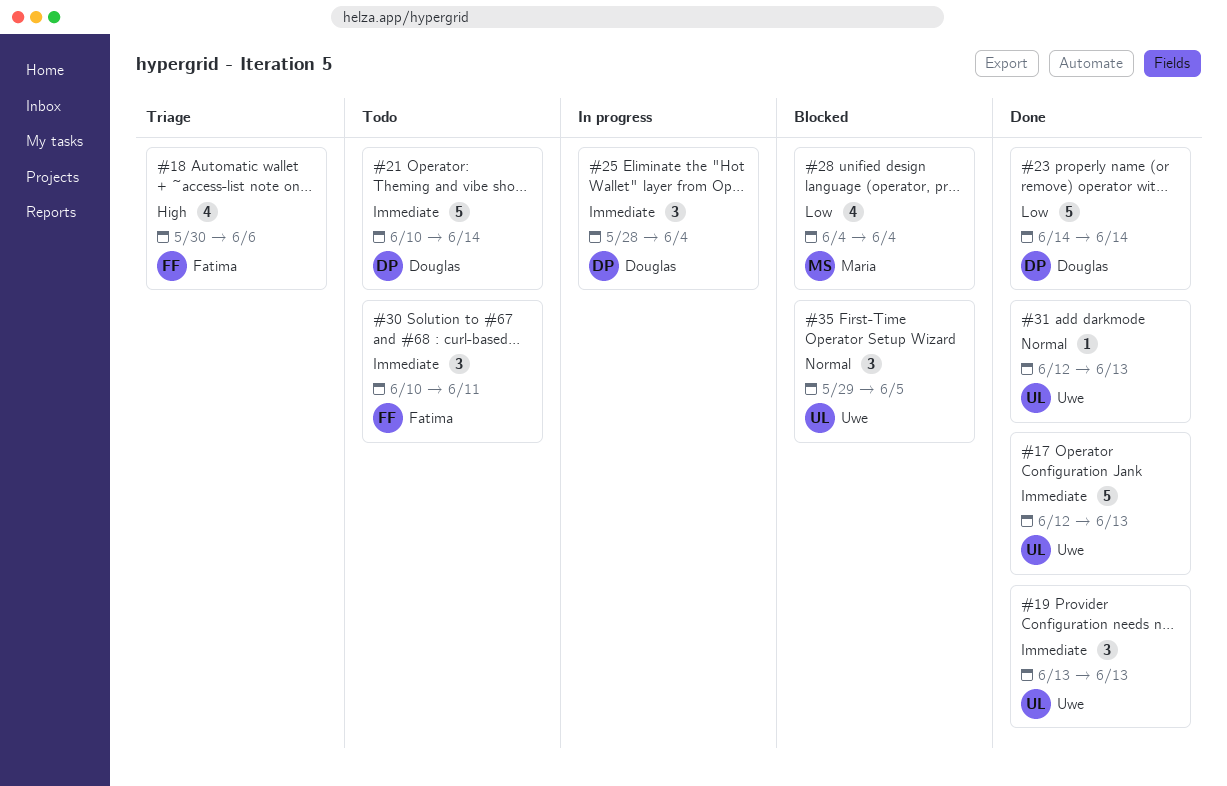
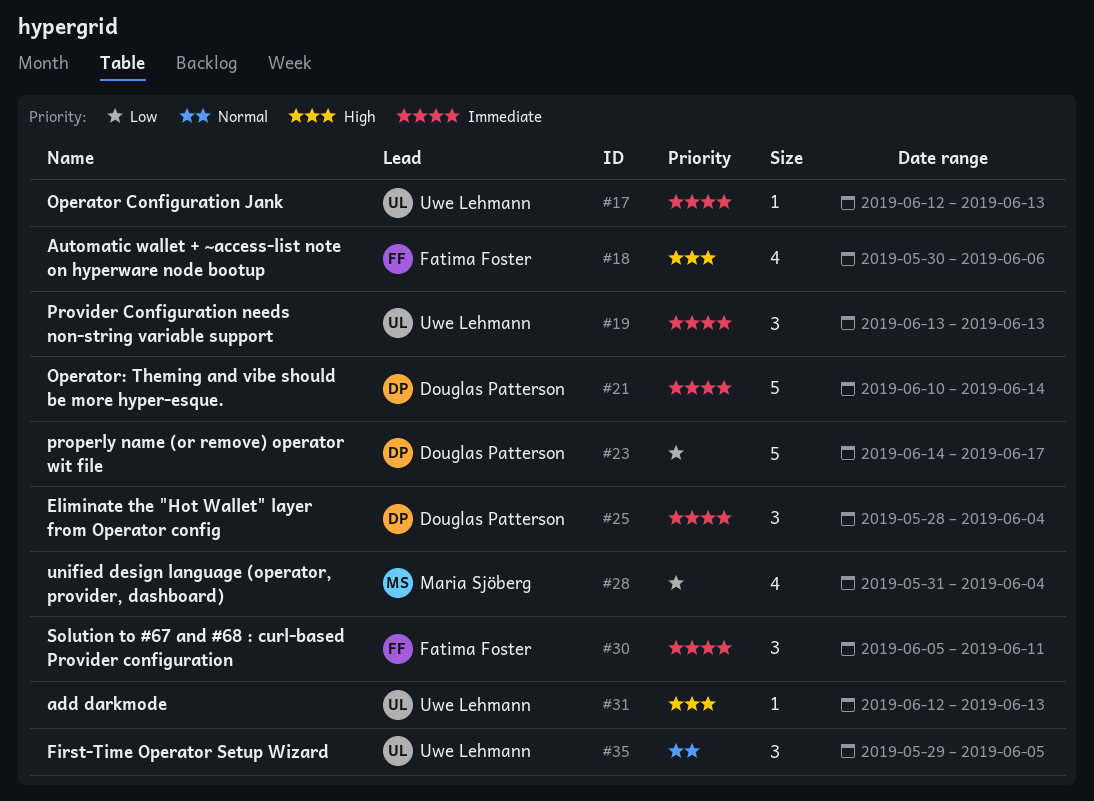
#17, estimate: 5 -> 1
#23, due: Jun 14 -> Jun 17
#28, start: Jun 4 -> May 31
#30, start: Jun 10 -> Jun 5
#31, priority: Normal -> High

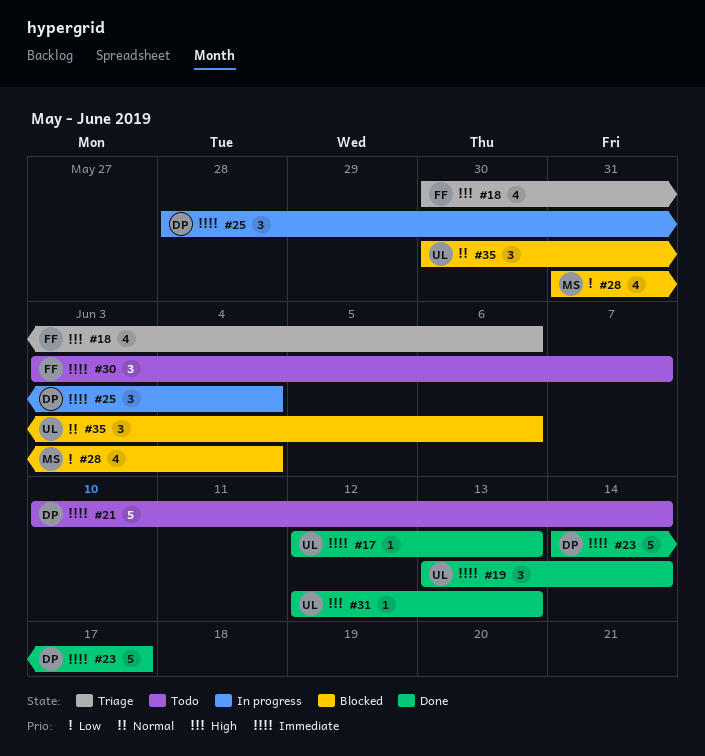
#19, due: Jun 13 -> Jun 14
#23, priority: Low -> Immediate
#30, start: Jun 5 -> Jun 3
#30, due: Jun 11 -> Jun 7
#35, start: May 29 -> May 30
#35, due: Jun 5 -> Jun 6

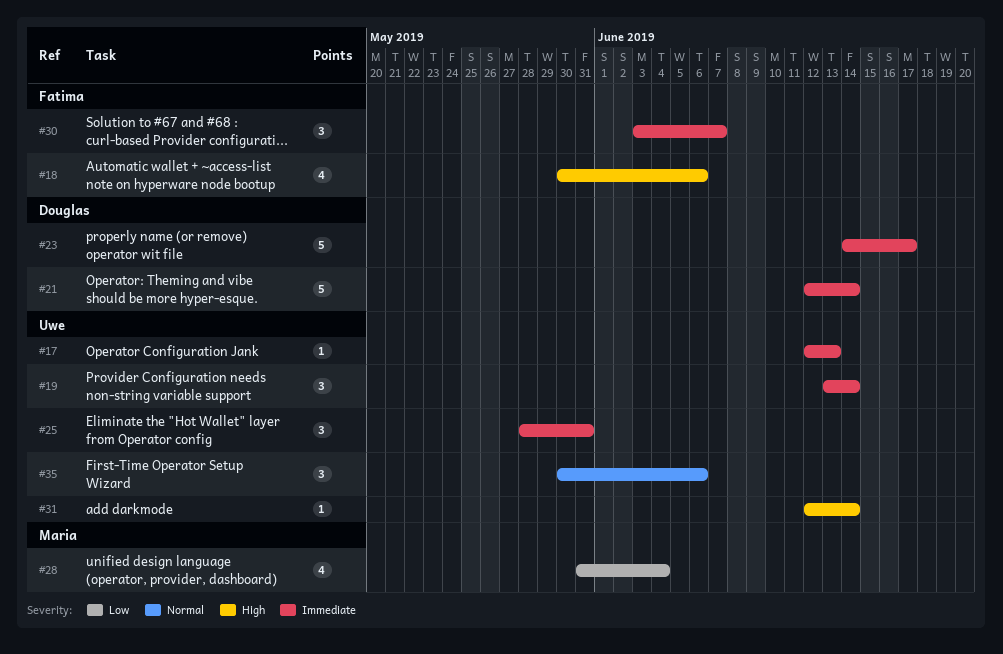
#21, start: Jun 10 -> Jun 12
#25, owner: Douglas -> Uwe
#25, due: Jun 4 -> May 31
#31, due: Jun 13 -> Jun 14

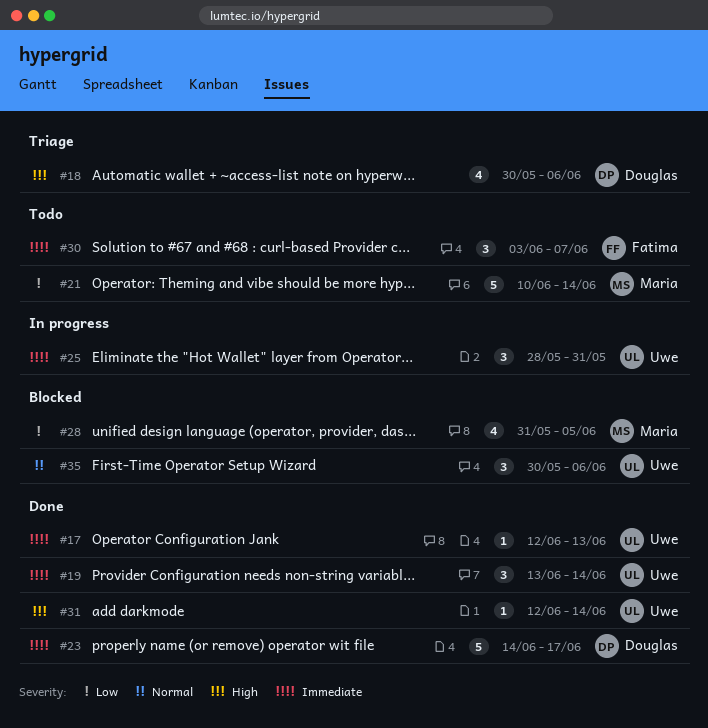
#18, owner: Fatima -> Douglas
#21, owner: Douglas -> Maria
#21, priority: Immediate -> Low
#21, start: Jun 12 -> Jun 10
#28, due: Jun 4 -> Jun 5

